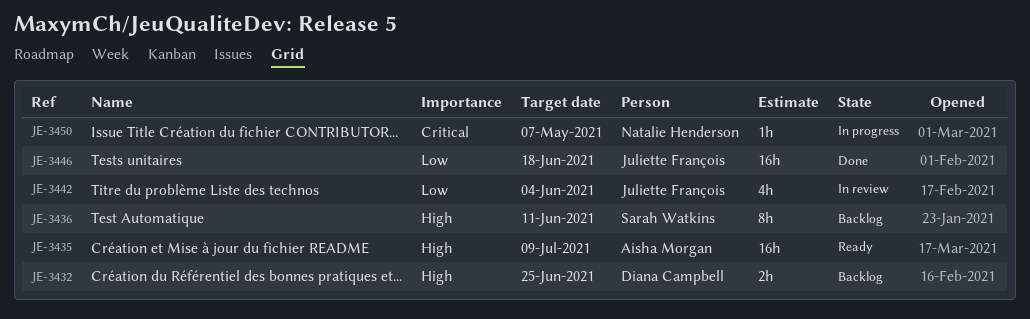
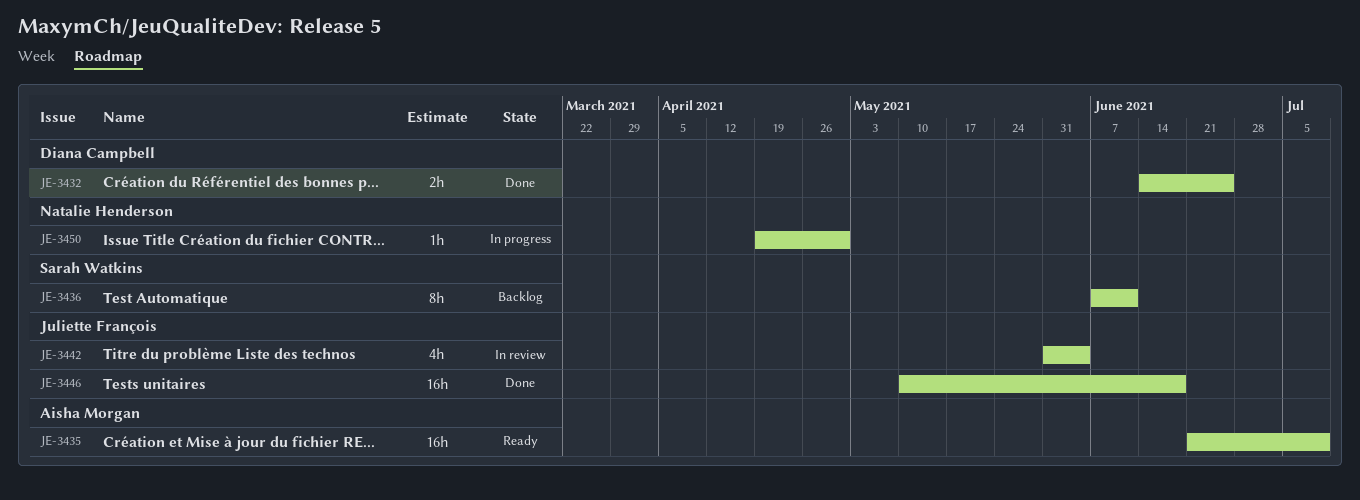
JE-3432, status: Backlog -> Done
JE-3450, due: May 7 -> Apr 30

